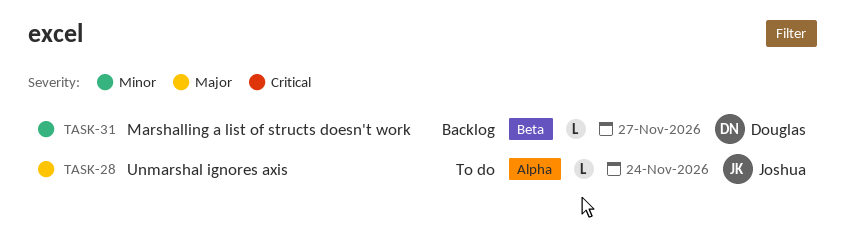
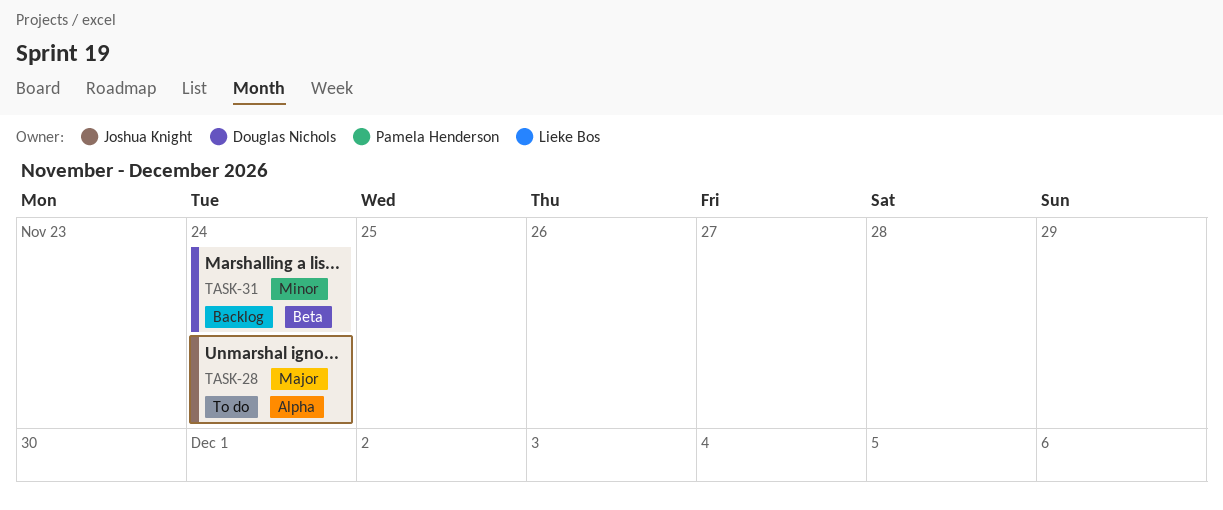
TASK-31, due: Nov 27 -> Nov 24

